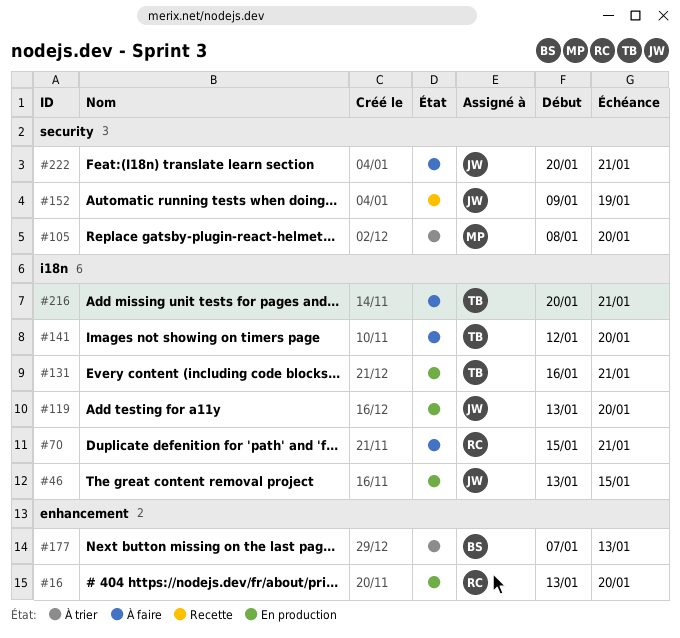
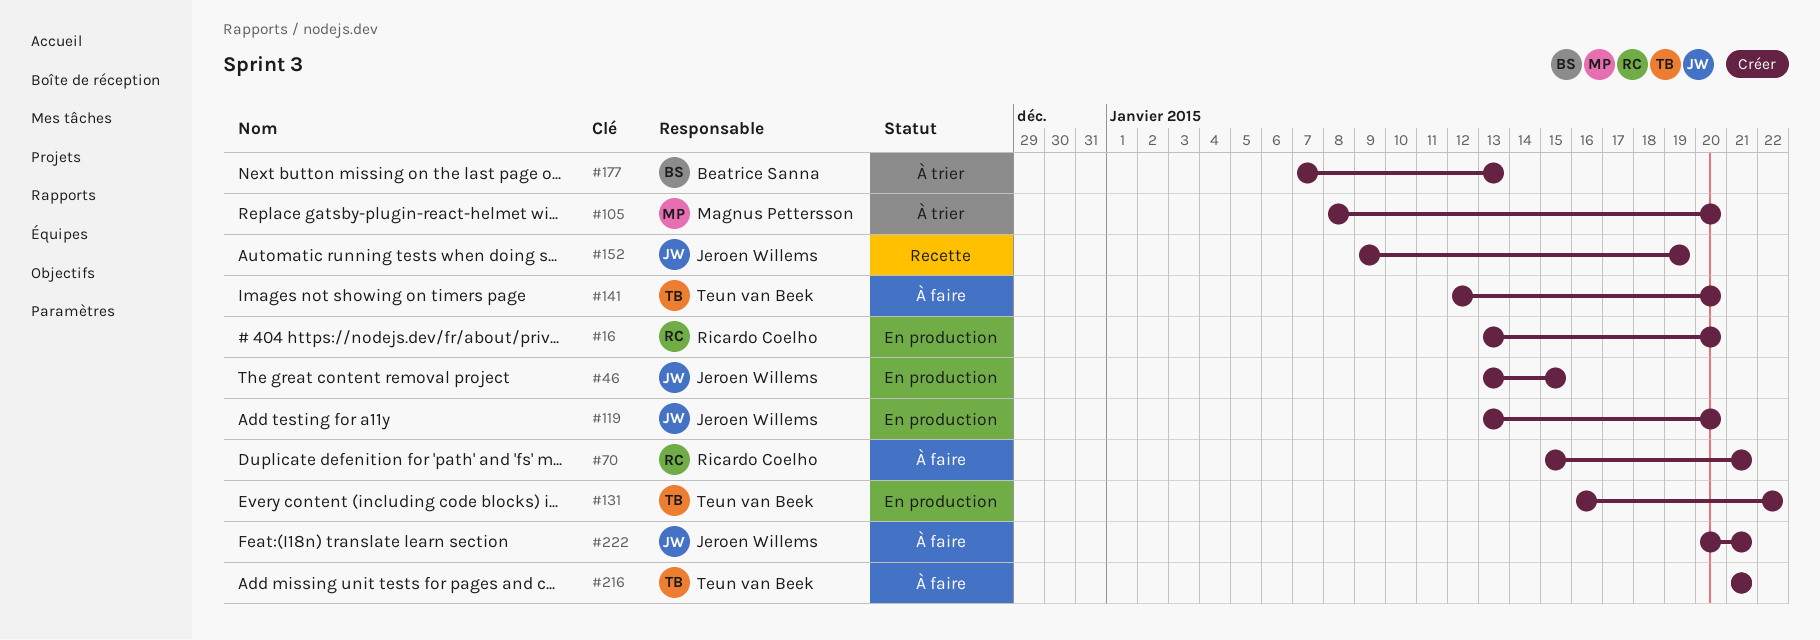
#131, due: Jan 21 -> Jan 22
#216, start: Jan 20 -> Jan 21

